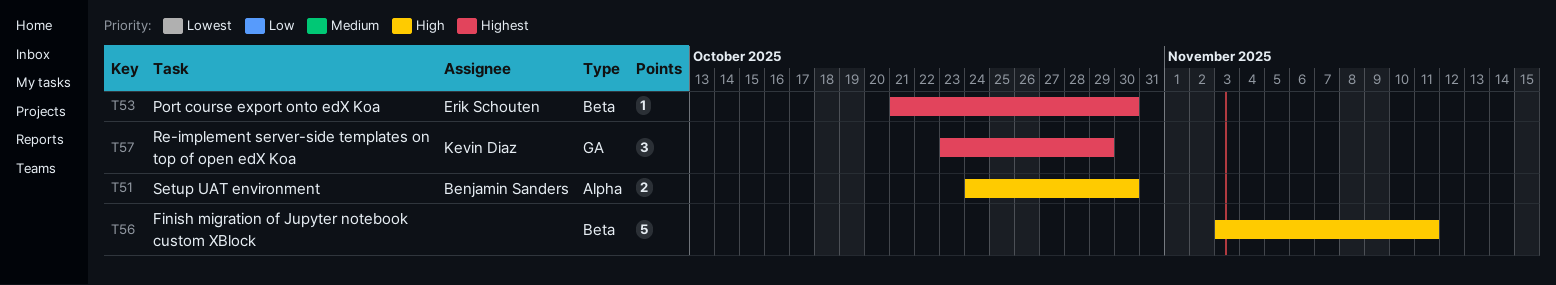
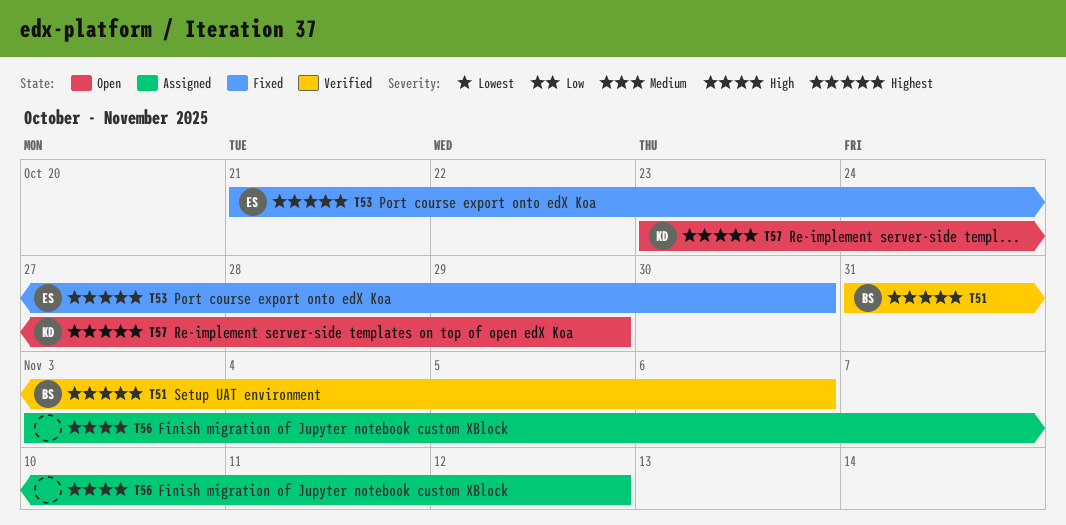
T51, priority: High -> Highest
T51, start: Oct 24 -> Oct 31
T51, due: Oct 30 -> Nov 6
T56, due: Nov 11 -> Nov 12

